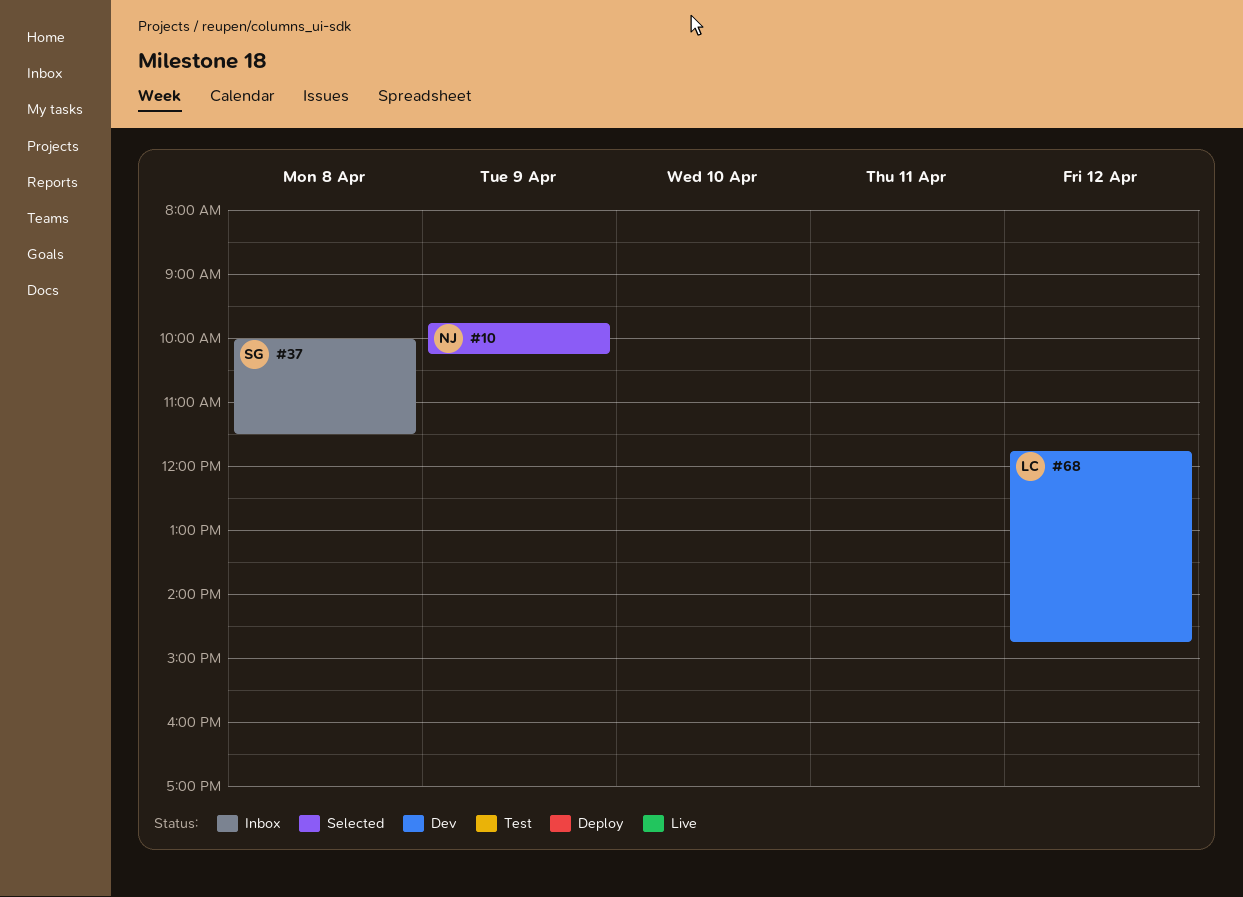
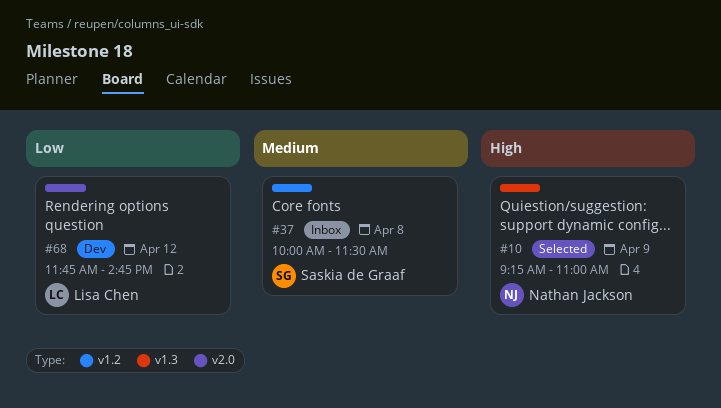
#10, begins: 09:45 -> 09:15
#10, ends: 10:15 -> 11:00

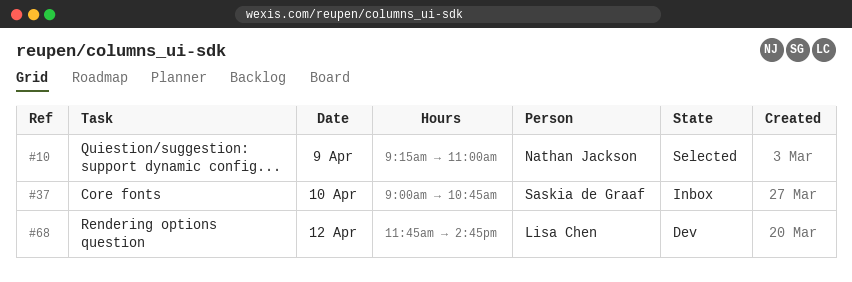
#37, day: Apr 8 -> Apr 10
#37, begins: 10:00 -> 09:00
#37, ends: 11:30 -> 10:45

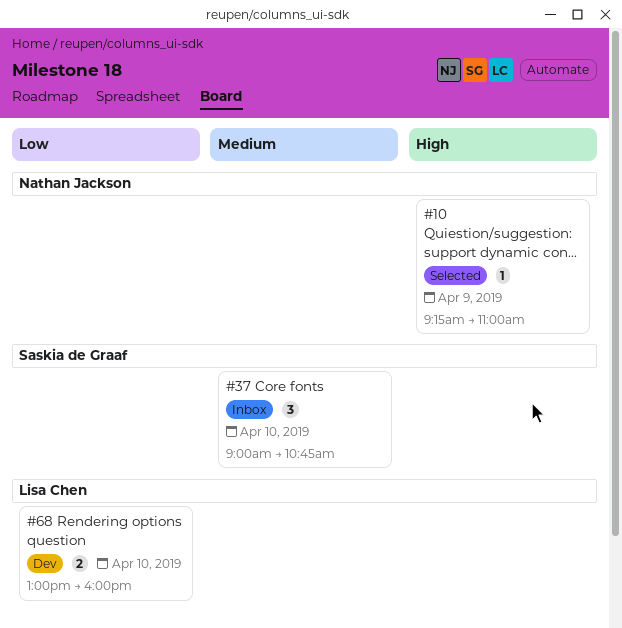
#68, day: Apr 12 -> Apr 10
#68, begins: 11:45 -> 13:00
#68, ends: 14:45 -> 16:00

